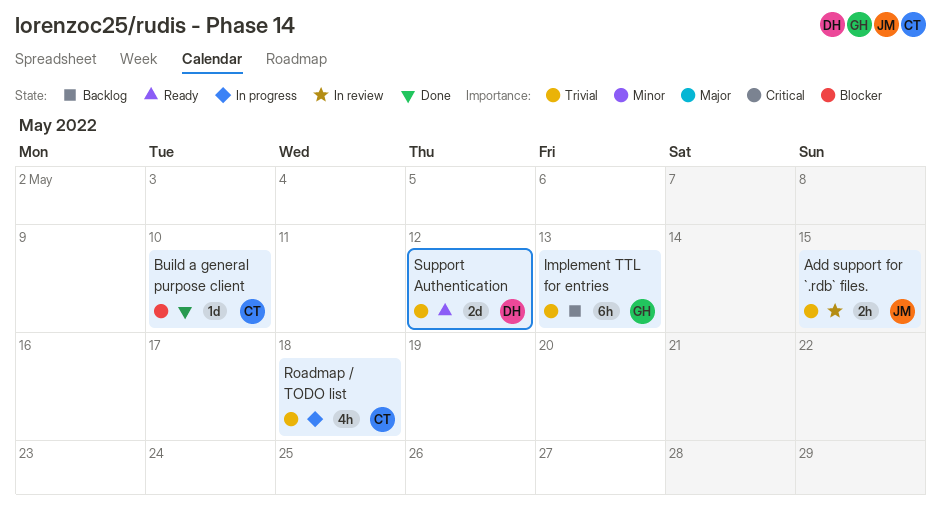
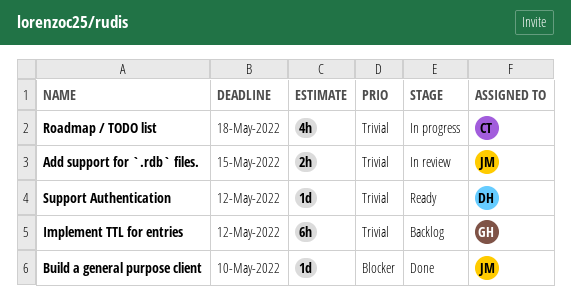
Build a general purpose client, owner: CT -> JM
Implement TTL for entries, due: May 13 -> May 12
Support Authentication, estimate: 2d -> 1d

